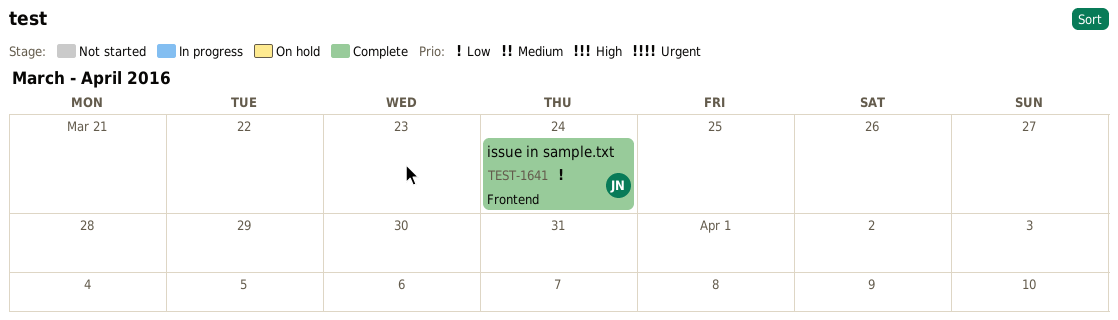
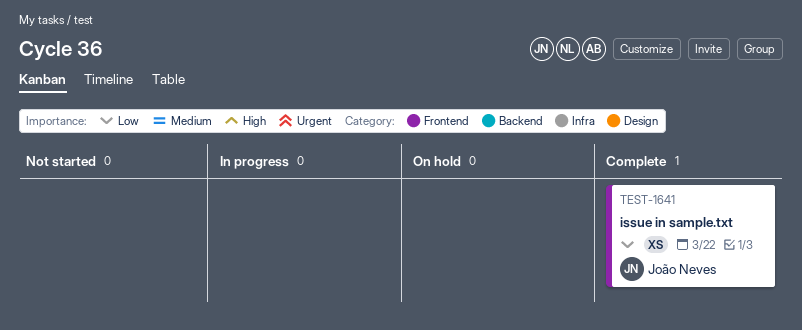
TEST-1641, due: Mar 24 -> Mar 22

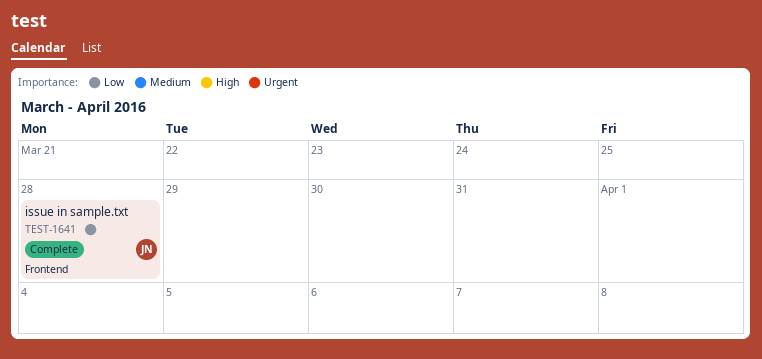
TEST-1641, due: Mar 22 -> Mar 28

